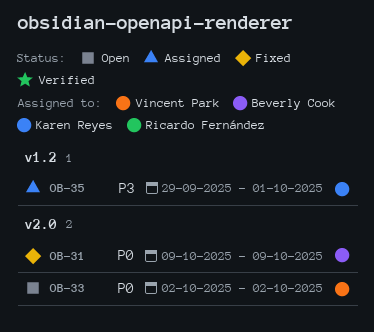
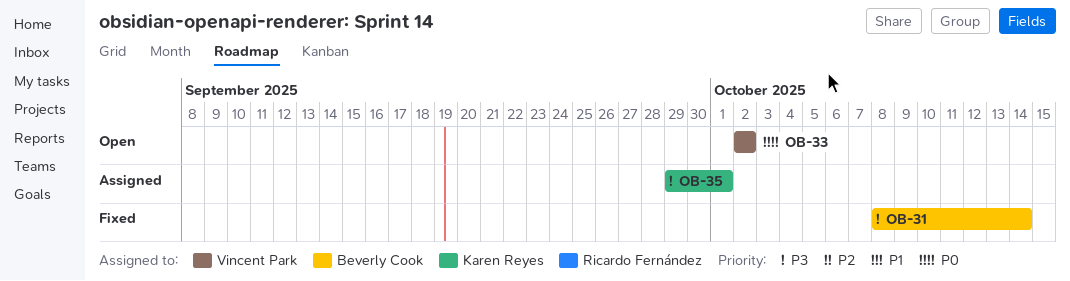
OB-31, priority: P0 -> P3
OB-31, start: Oct 9 -> Oct 8
OB-31, due: Oct 9 -> Oct 14

